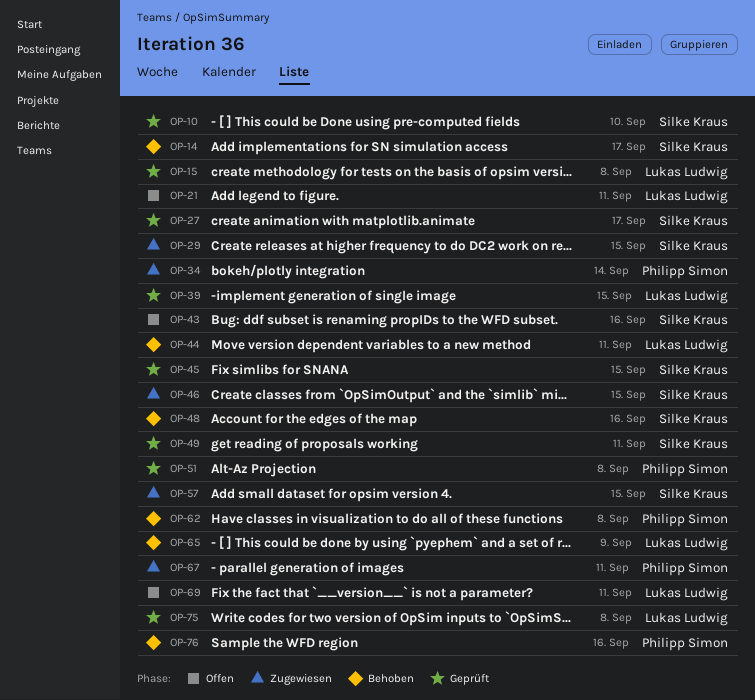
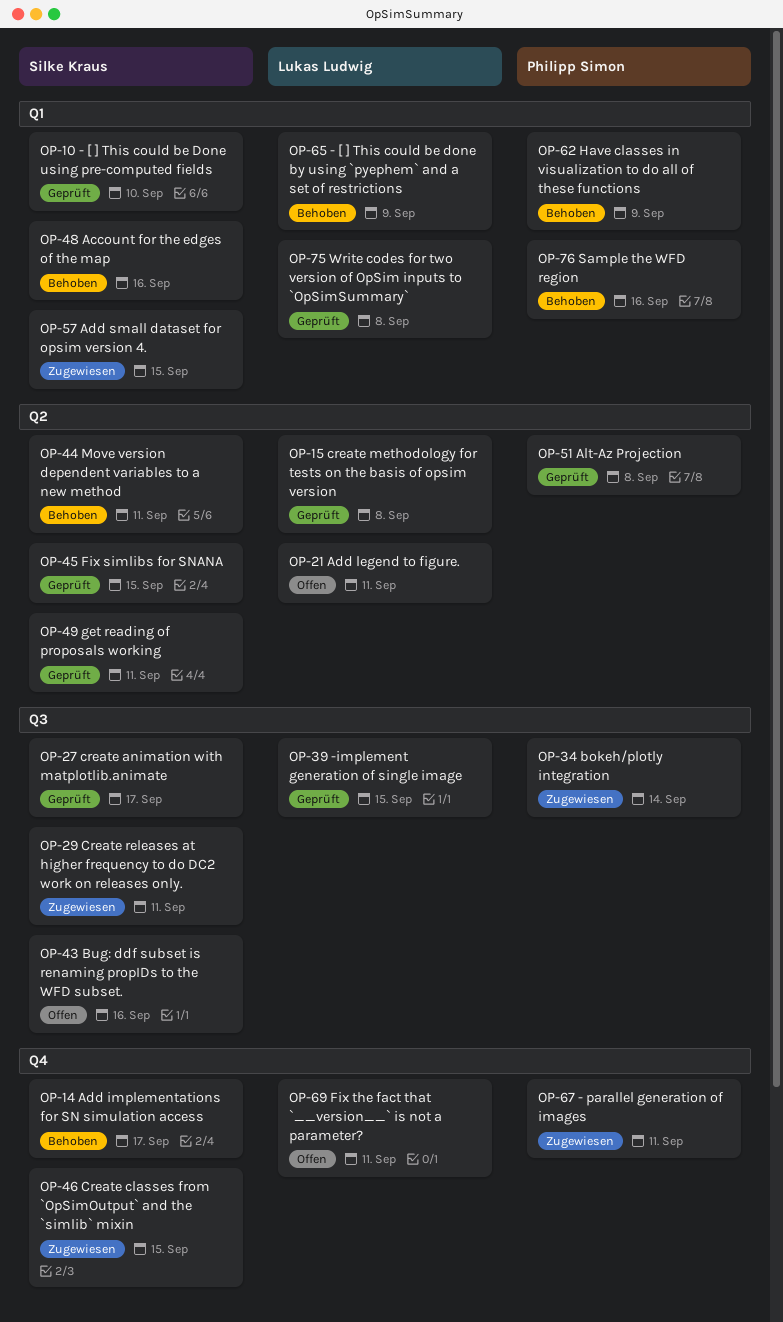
OP-29, due: Sep 15 -> Sep 11
OP-44, owner: Lukas Ludwig -> Silke Kraus
OP-62, due: Sep 8 -> Sep 9

